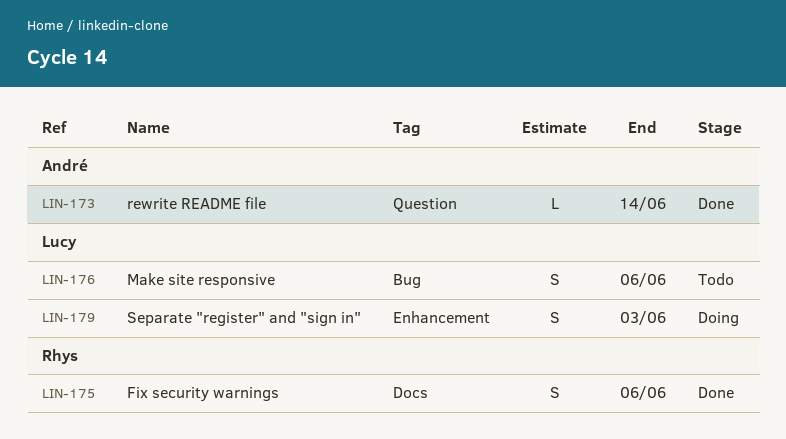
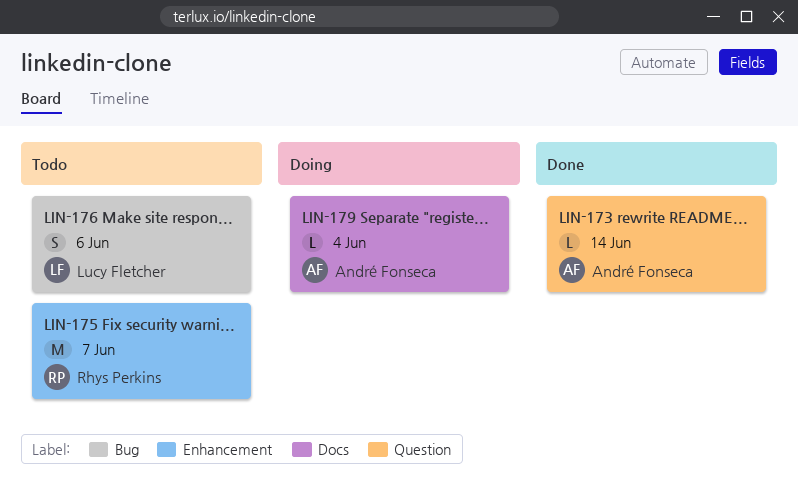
LIN-175, status: Done -> Todo
LIN-175, label: Docs -> Enhancement
LIN-175, estimate: S -> M
LIN-175, due: Jun 6 -> Jun 7
LIN-179, owner: Lucy Fletcher -> André Fonseca
LIN-179, label: Enhancement -> Docs
LIN-179, estimate: S -> L
LIN-179, due: Jun 3 -> Jun 4

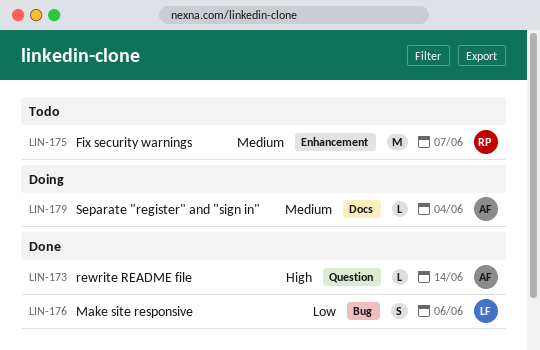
LIN-176, status: Todo -> Done

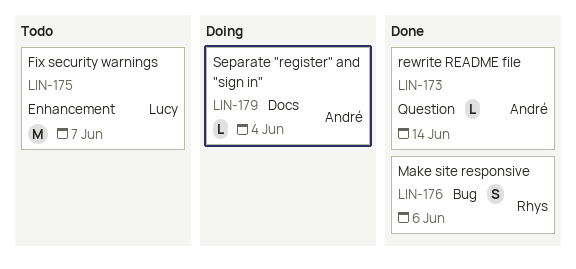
LIN-175, owner: Rhys -> Lucy
LIN-176, owner: Lucy -> Rhys

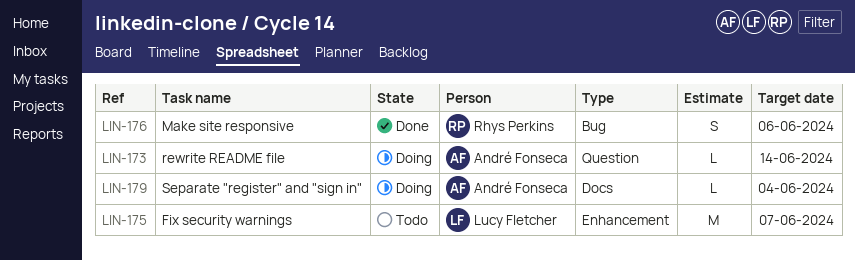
LIN-173, status: Done -> Doing

